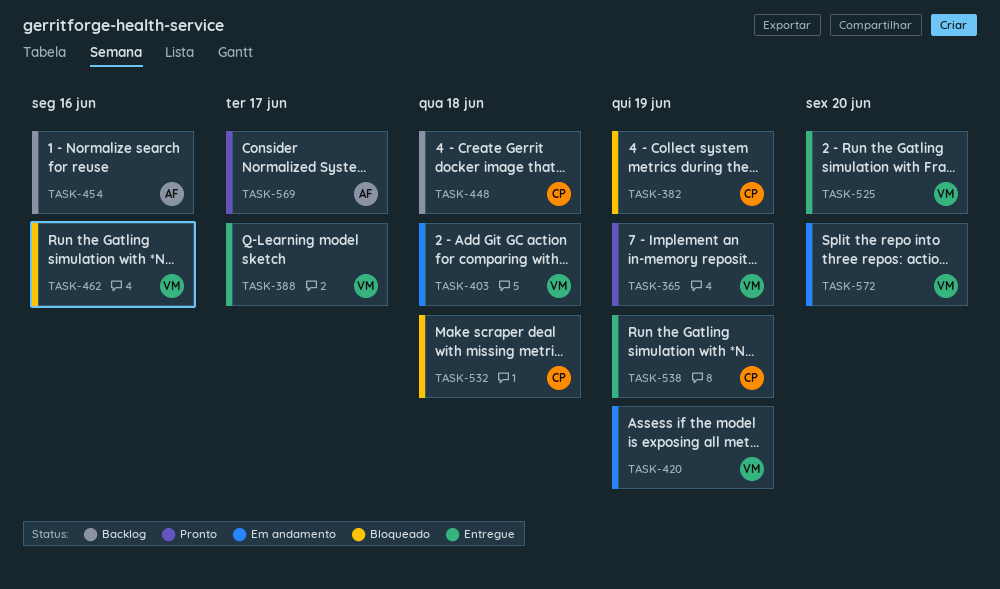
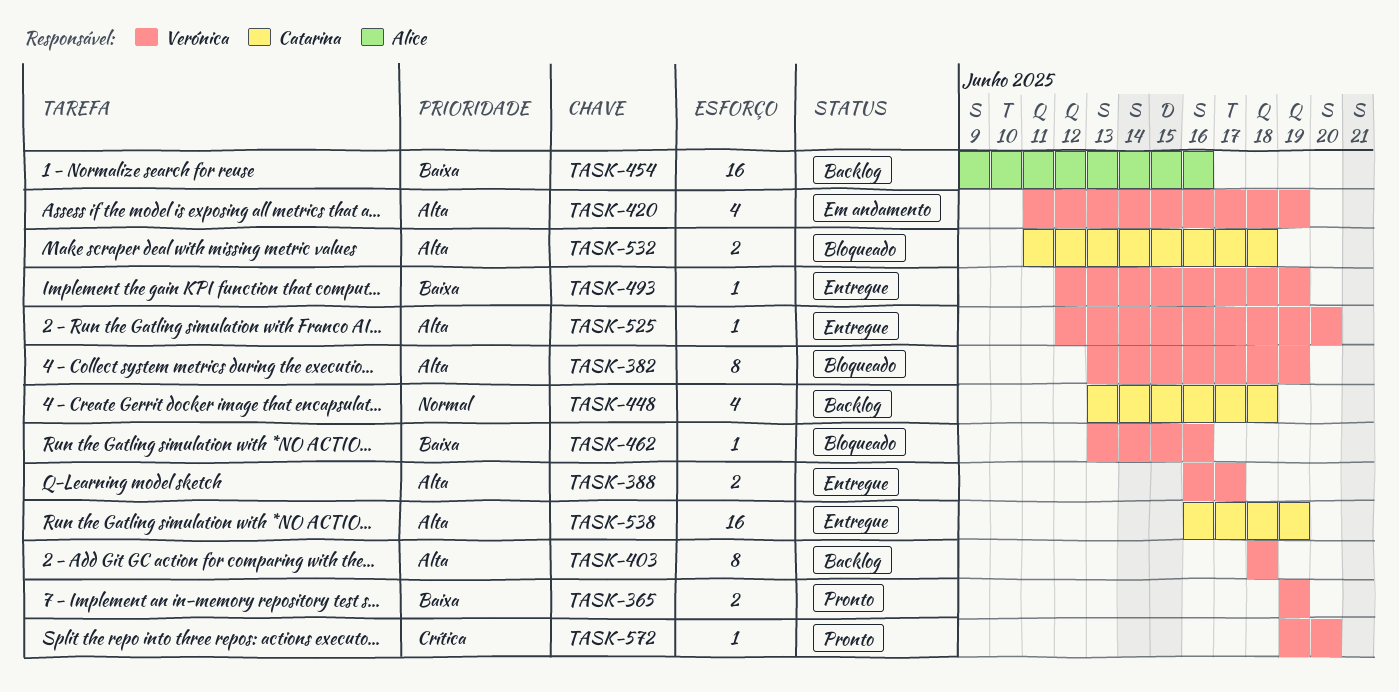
TASK-382, owner: Catarina -> Verónica
TASK-403, status: Em andamento -> Backlog
TASK-493: none -> present
TASK-569: present -> none
TASK-572, status: Em andamento -> Pronto

